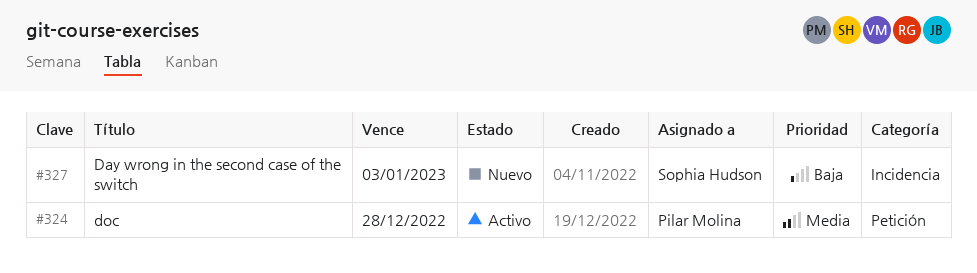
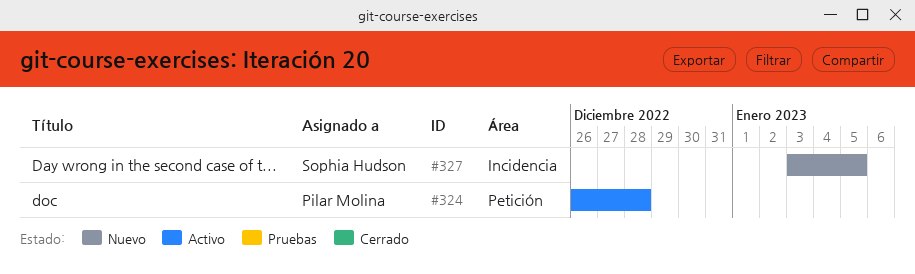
#327, due: Jan 3 -> Jan 5

